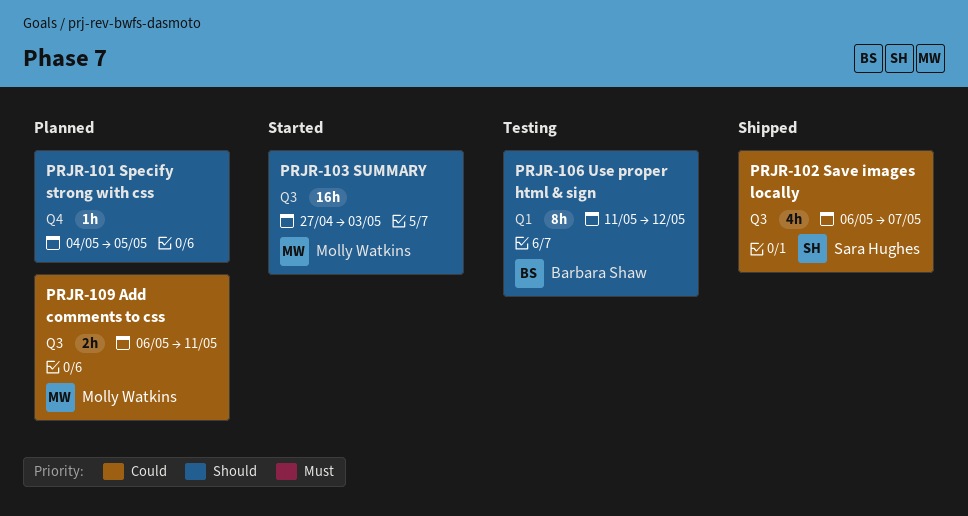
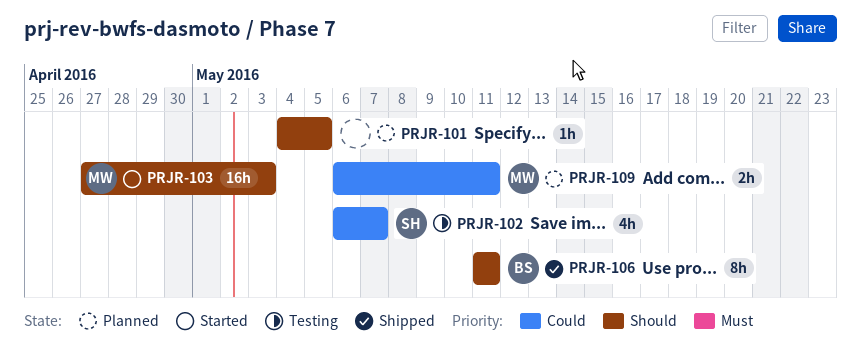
PRJR-102, status: Shipped -> Testing
PRJR-106, status: Testing -> Shipped
PRJR-106, due: May 12 -> May 11

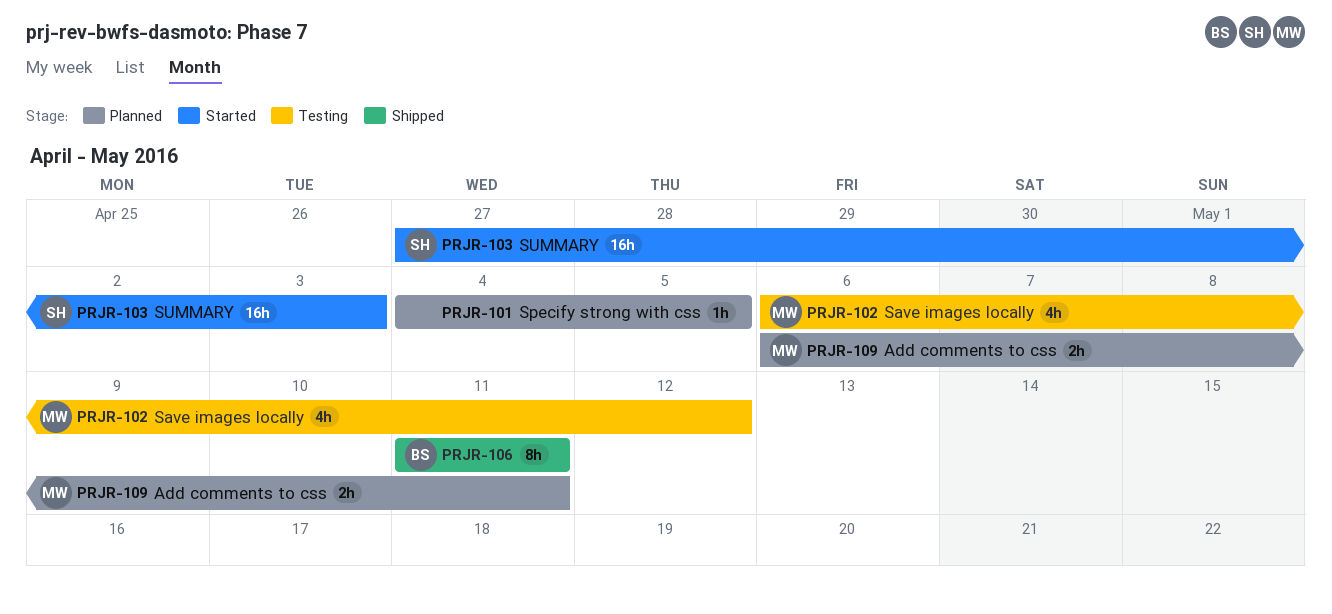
PRJR-102, owner: SH -> MW
PRJR-102, due: May 7 -> May 12
PRJR-103, owner: MW -> SH

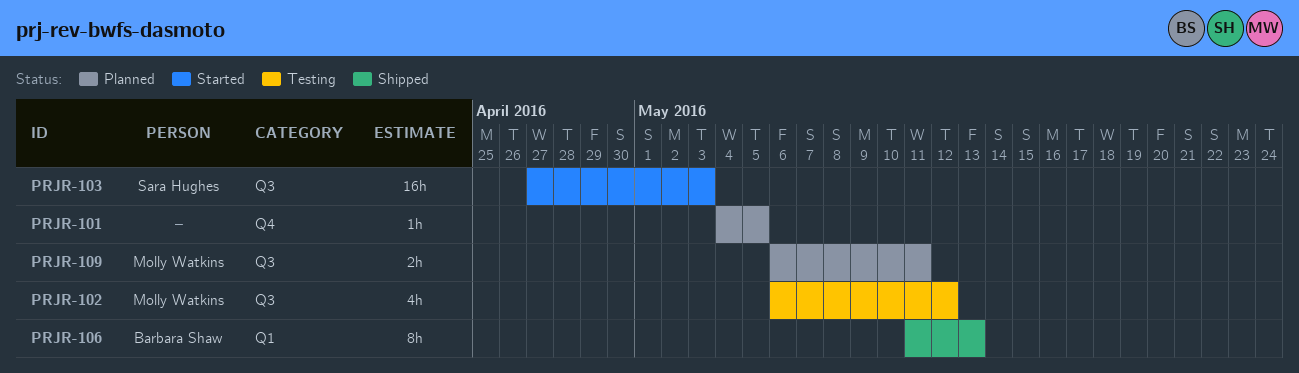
PRJR-106, due: May 11 -> May 13

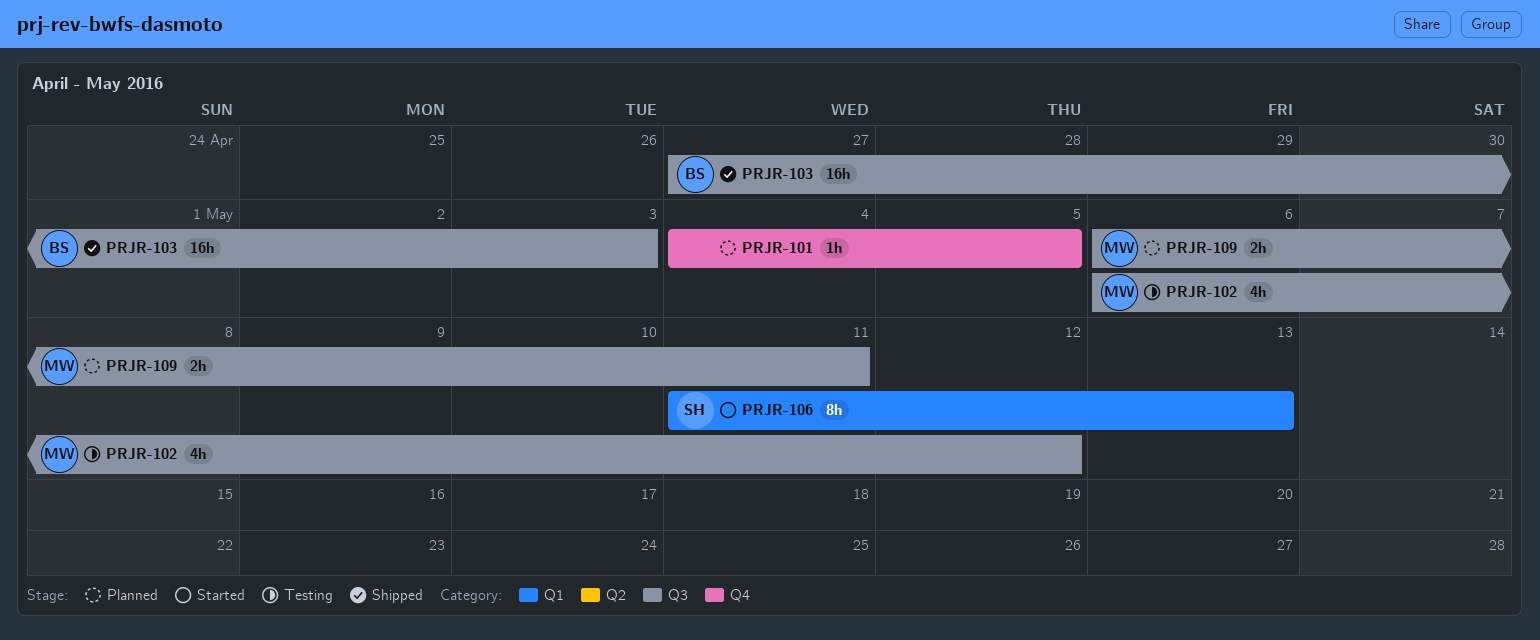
PRJR-103, status: Started -> Shipped
PRJR-103, owner: Sara Hughes -> Barbara Shaw
PRJR-106, status: Shipped -> Started
PRJR-106, owner: Barbara Shaw -> Sara Hughes

